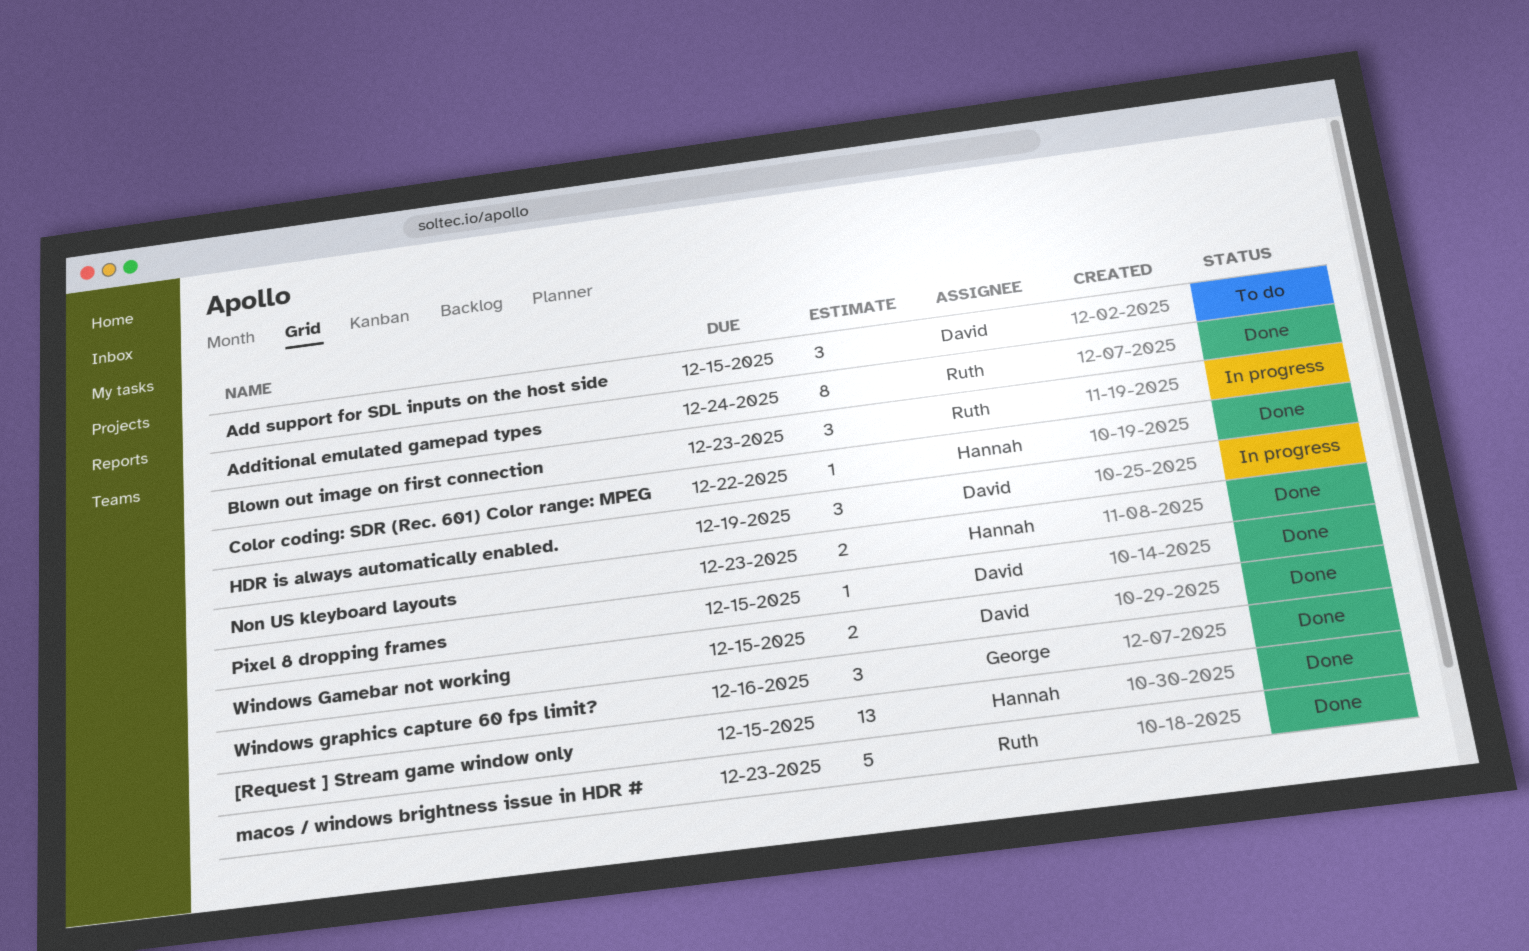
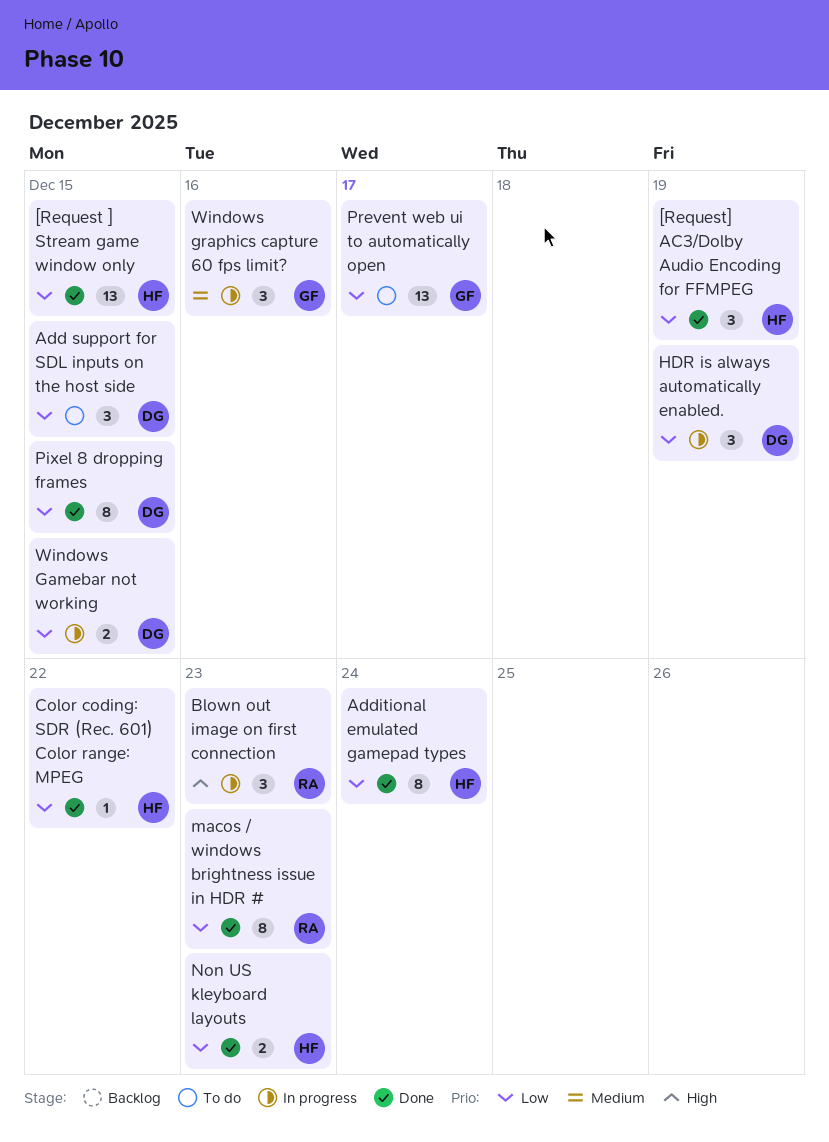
[Request] AC3/Dolby Audio Encoding for FFMPEG: none -> present
Additional emulated gamepad types, owner: Ruth -> Hannah
macos / windows brightness issue in HDR #, estimate: 5 -> 8
Pixel 8 dropping frames, estimate: 1 -> 8
Prevent web ui to automatically open: none -> present
Windows Gamebar not working, status: Done -> In progress
Windows graphics capture 60 fps limit?, status: Done -> In progress

